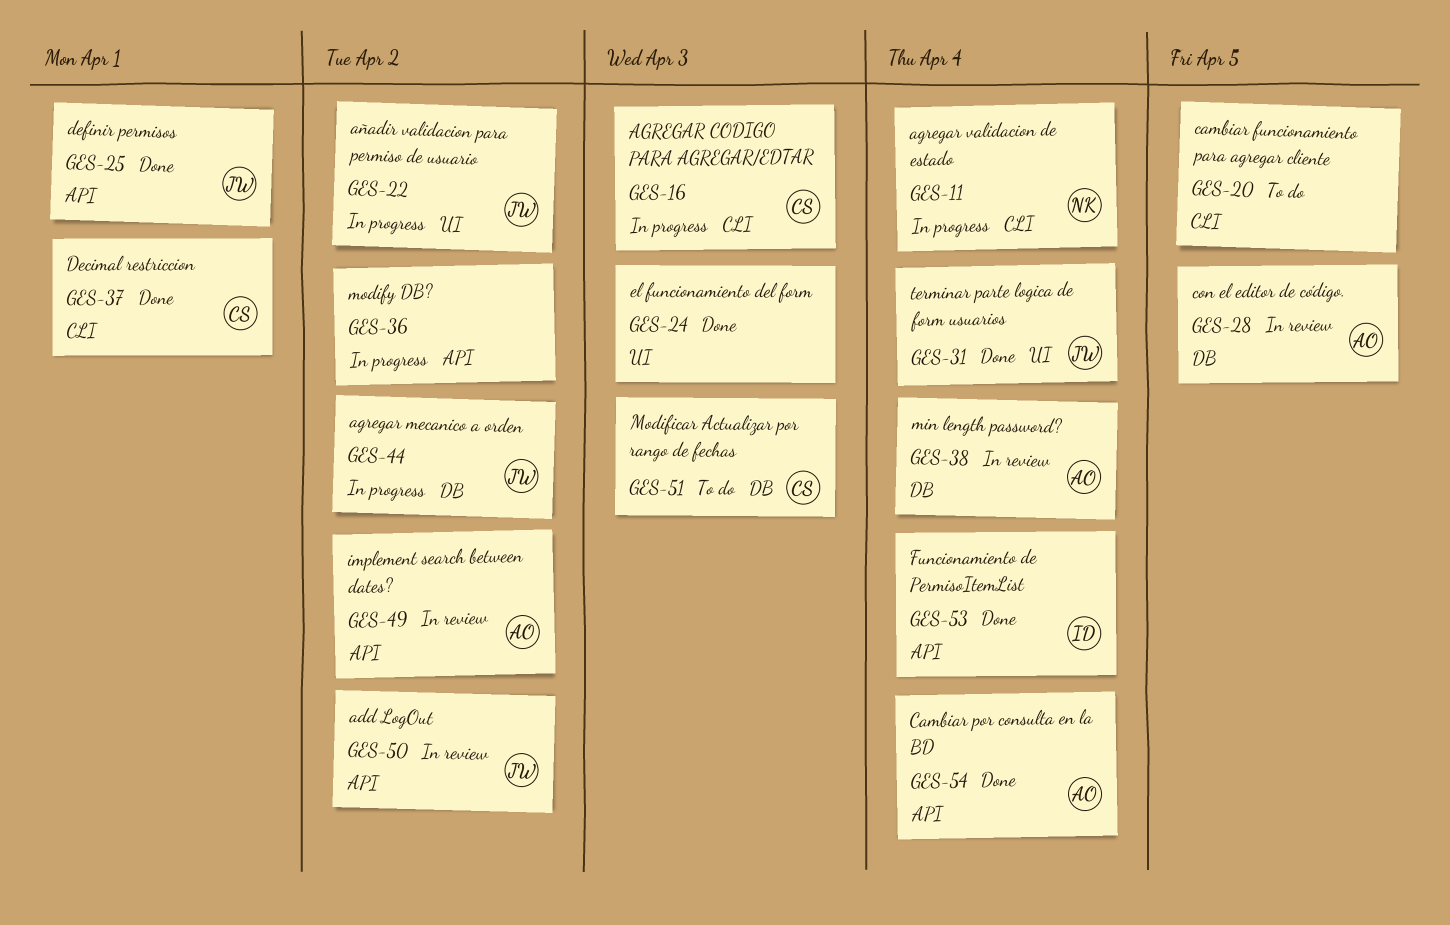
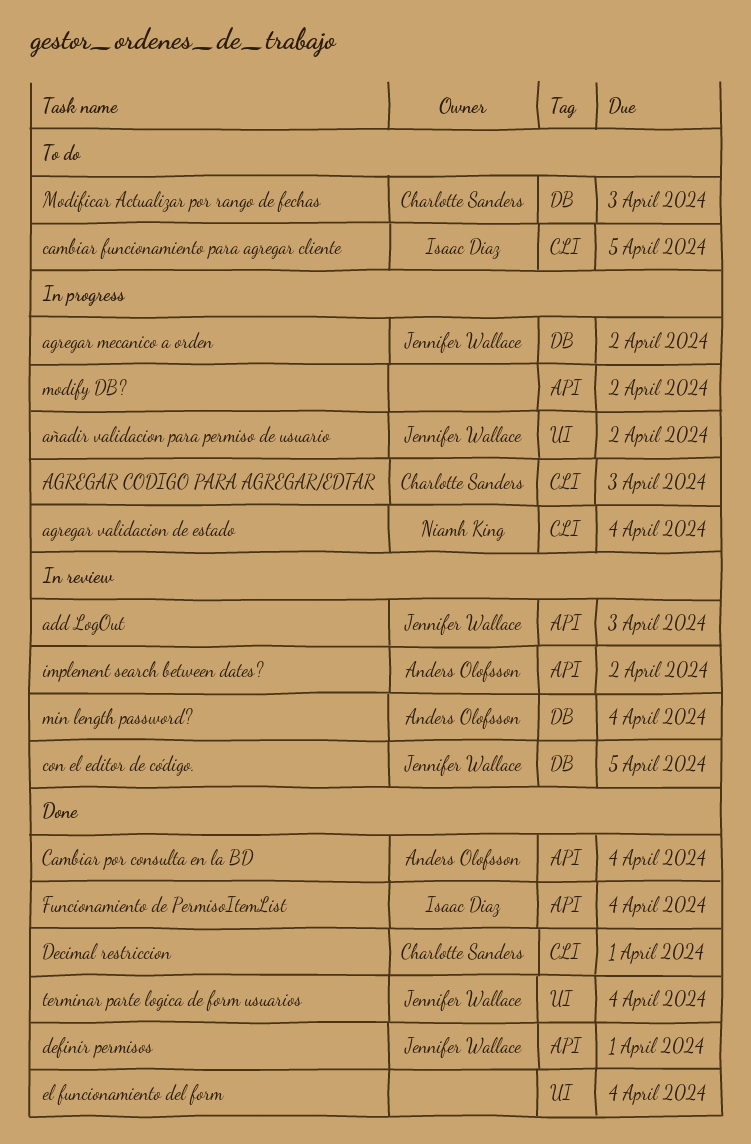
add LogOut, due: Apr 2 -> Apr 3
cambiar funcionamiento para agregar cliente, owner: none -> Isaac Diaz
con el editor de código., owner: Anders Olofsson -> Jennifer Wallace
el funcionamiento del form, due: Apr 3 -> Apr 4

